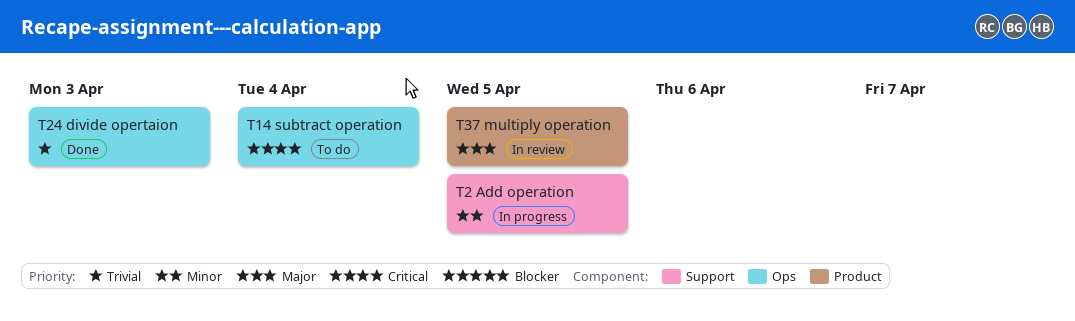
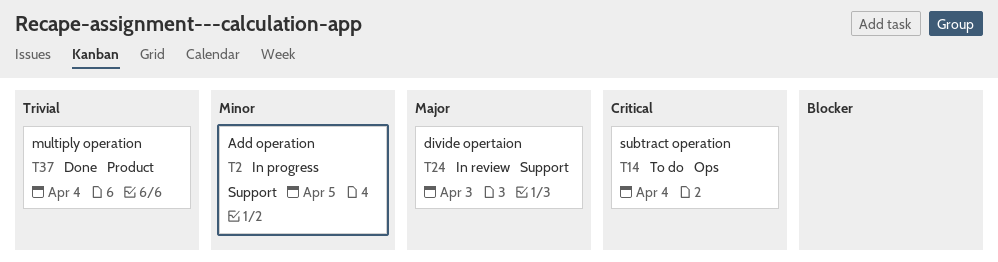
T24, status: Done -> In review
T24, priority: Trivial -> Major
T24, label: Ops -> Support
T37, status: In review -> Done
T37, priority: Major -> Trivial
T37, due: Apr 5 -> Apr 4

